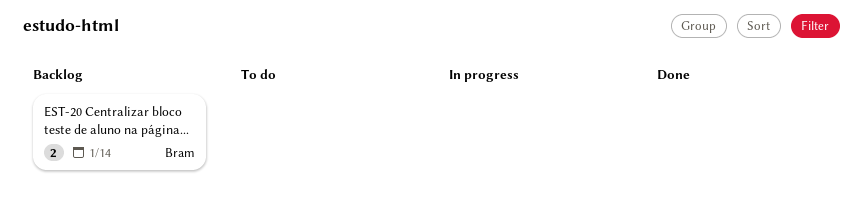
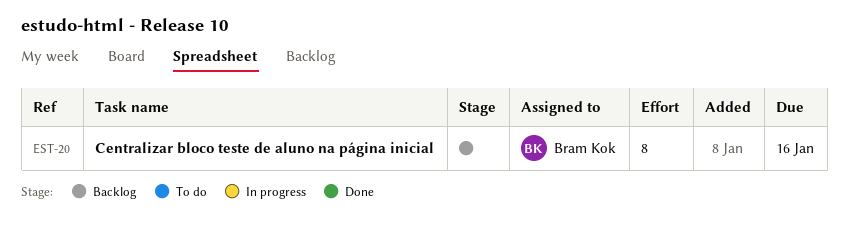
EST-20, estimate: 2 -> 8
EST-20, due: Jan 14 -> Jan 16

